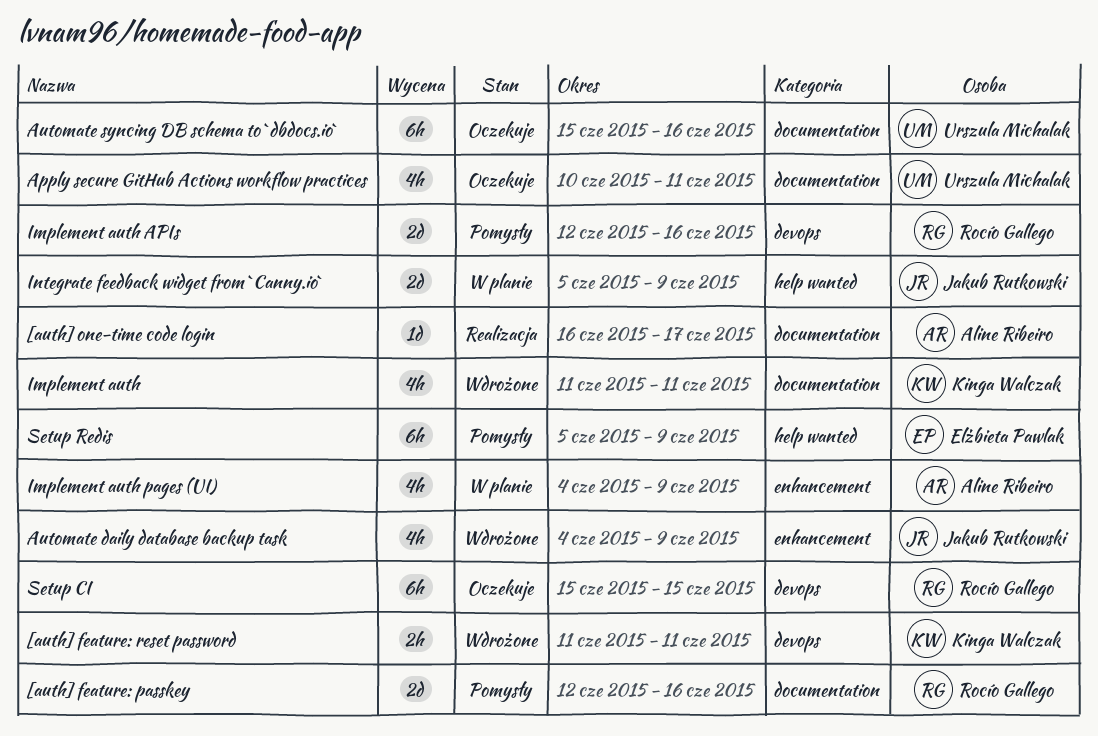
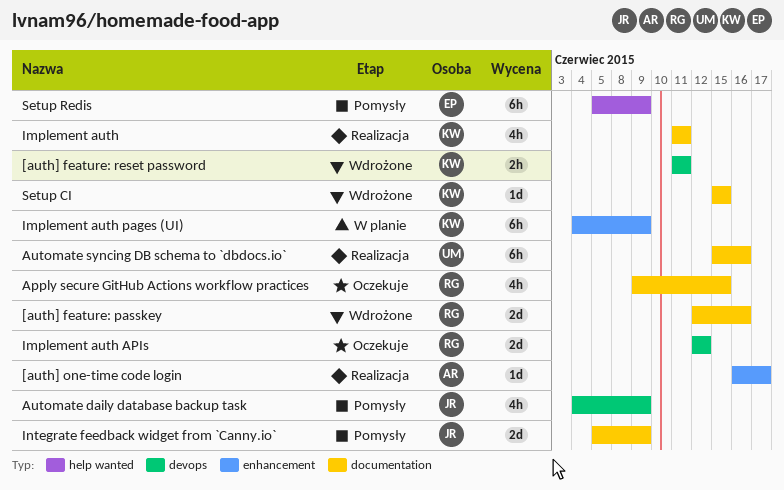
[auth] feature: passkey, status: Pomysły -> Wdrożone
[auth] one-time code login, label: documentation -> enhancement
Apply secure GitHub Actions workflow practices, owner: Urszula Michalak -> Rocío Gallego
Apply secure GitHub Actions workflow practices, start: Jun 10 -> Jun 9
Apply secure GitHub Actions workflow practices, due: Jun 11 -> Jun 15
Automate daily database backup task, status: Wdrożone -> Pomysły
Automate daily database backup task, label: enhancement -> devops
Automate syncing DB schema to `dbdocs.io`, status: Oczekuje -> Realizacja
Implement auth, status: Wdrożone -> Realizacja
Implement auth APIs, status: Pomysły -> Oczekuje
Implement auth APIs, due: Jun 16 -> Jun 12
Implement auth pages (UI), owner: Aline Ribeiro -> Kinga Walczak
Implement auth pages (UI), estimate: 4h -> 6h
Integrate feedback widget from `Canny.io`, status: W planie -> Pomysły
Integrate feedback widget from `Canny.io`, label: help wanted -> documentation
Setup CI, status: Oczekuje -> Wdrożone
Setup CI, owner: Rocío Gallego -> Kinga Walczak
Setup CI, label: devops -> documentation
Setup CI, estimate: 6h -> 1d

